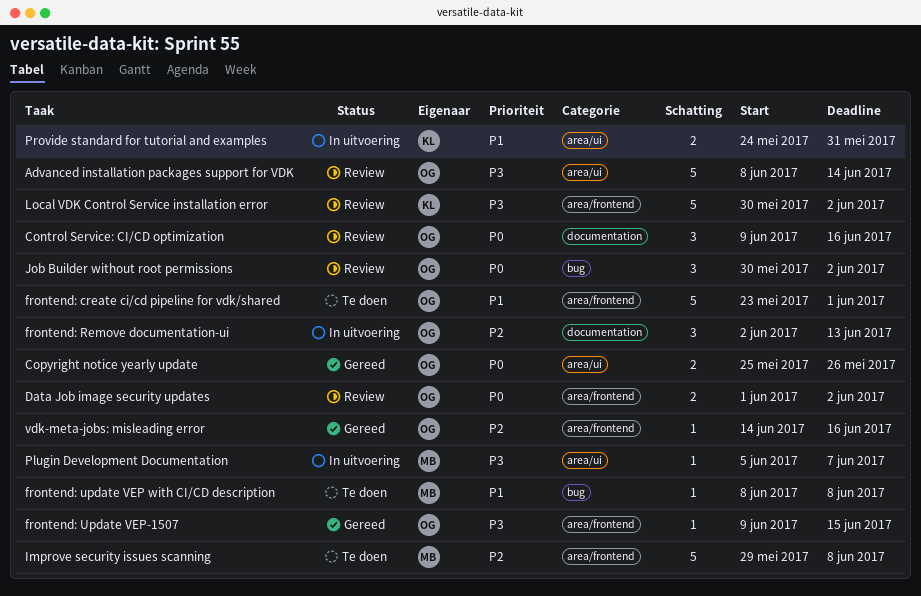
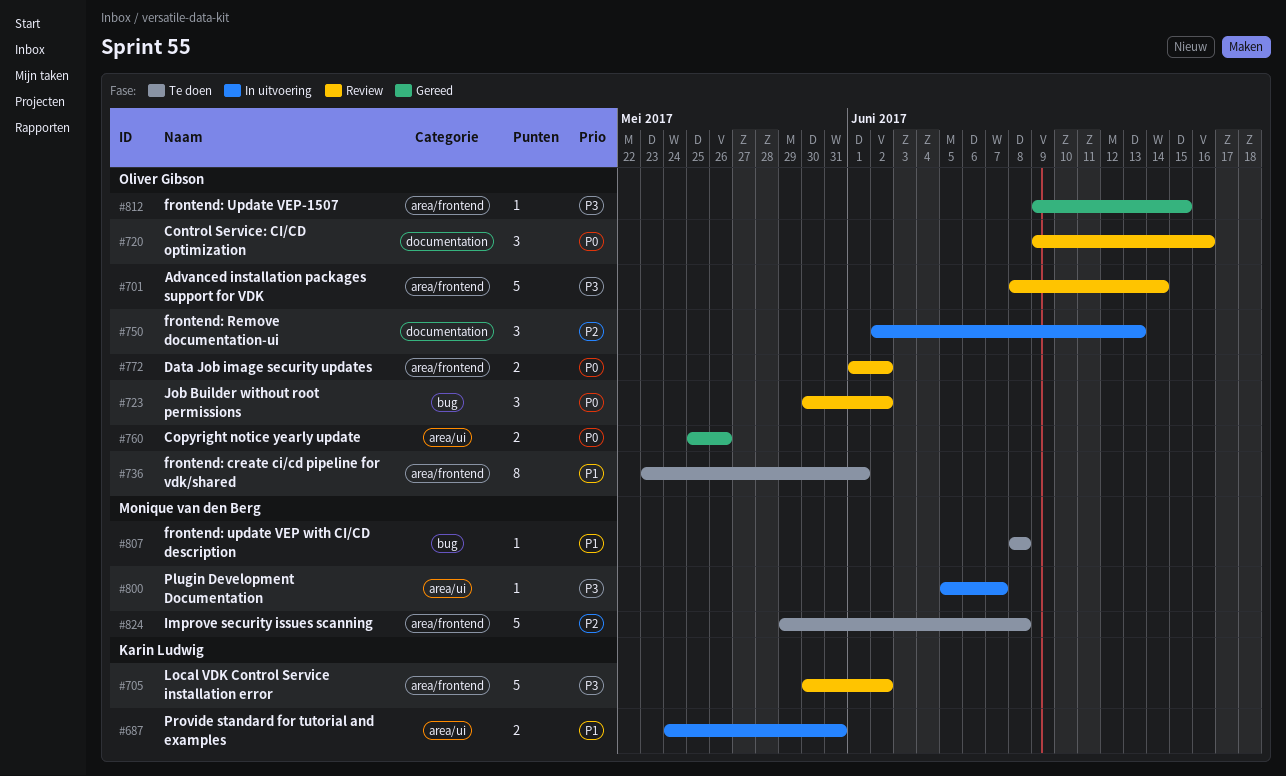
Advanced installation packages support for VDK, label: area/ui -> area/frontend
frontend: create ci/cd pipeline for vdk/shared, estimate: 5 -> 8
vdk-meta-jobs: misleading error: present -> none

